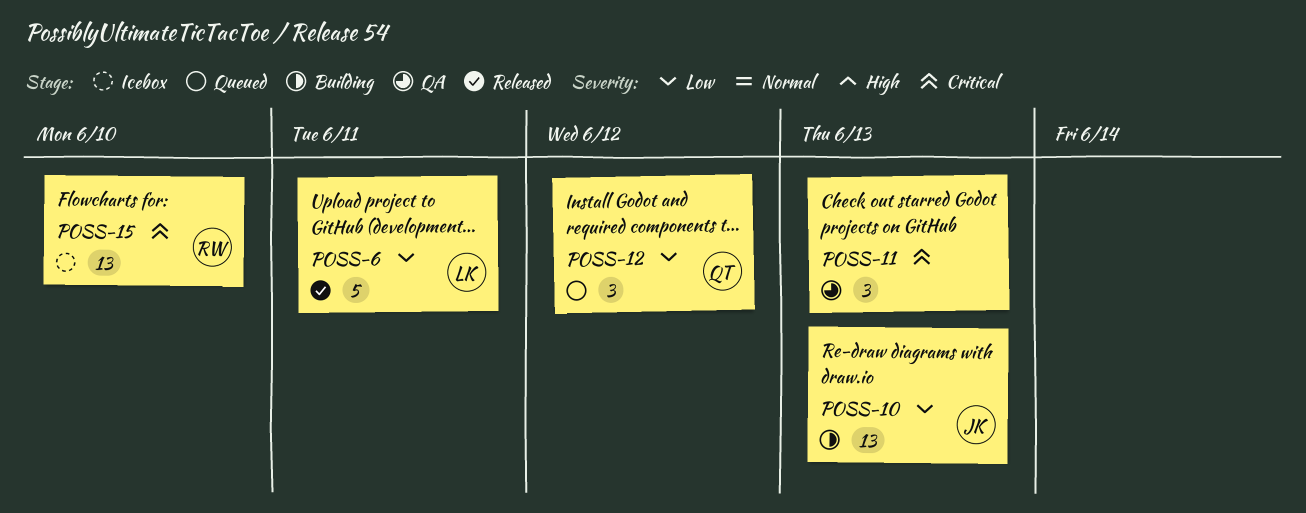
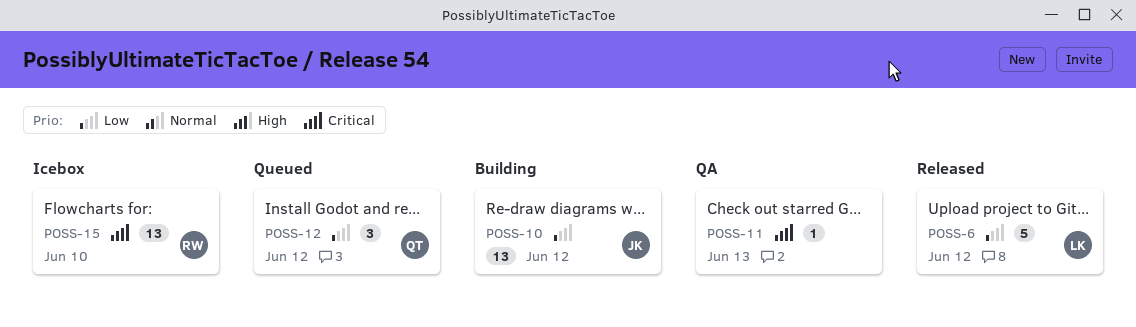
POSS-6, due: Jun 11 -> Jun 12
POSS-10, due: Jun 13 -> Jun 12
POSS-11, estimate: 3 -> 1

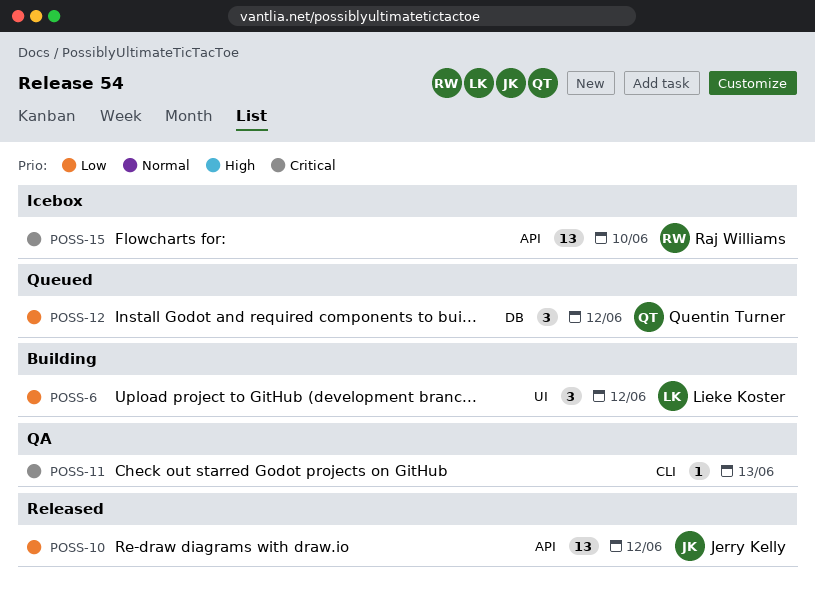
POSS-6, status: Released -> Building
POSS-6, estimate: 5 -> 3
POSS-10, status: Building -> Released

